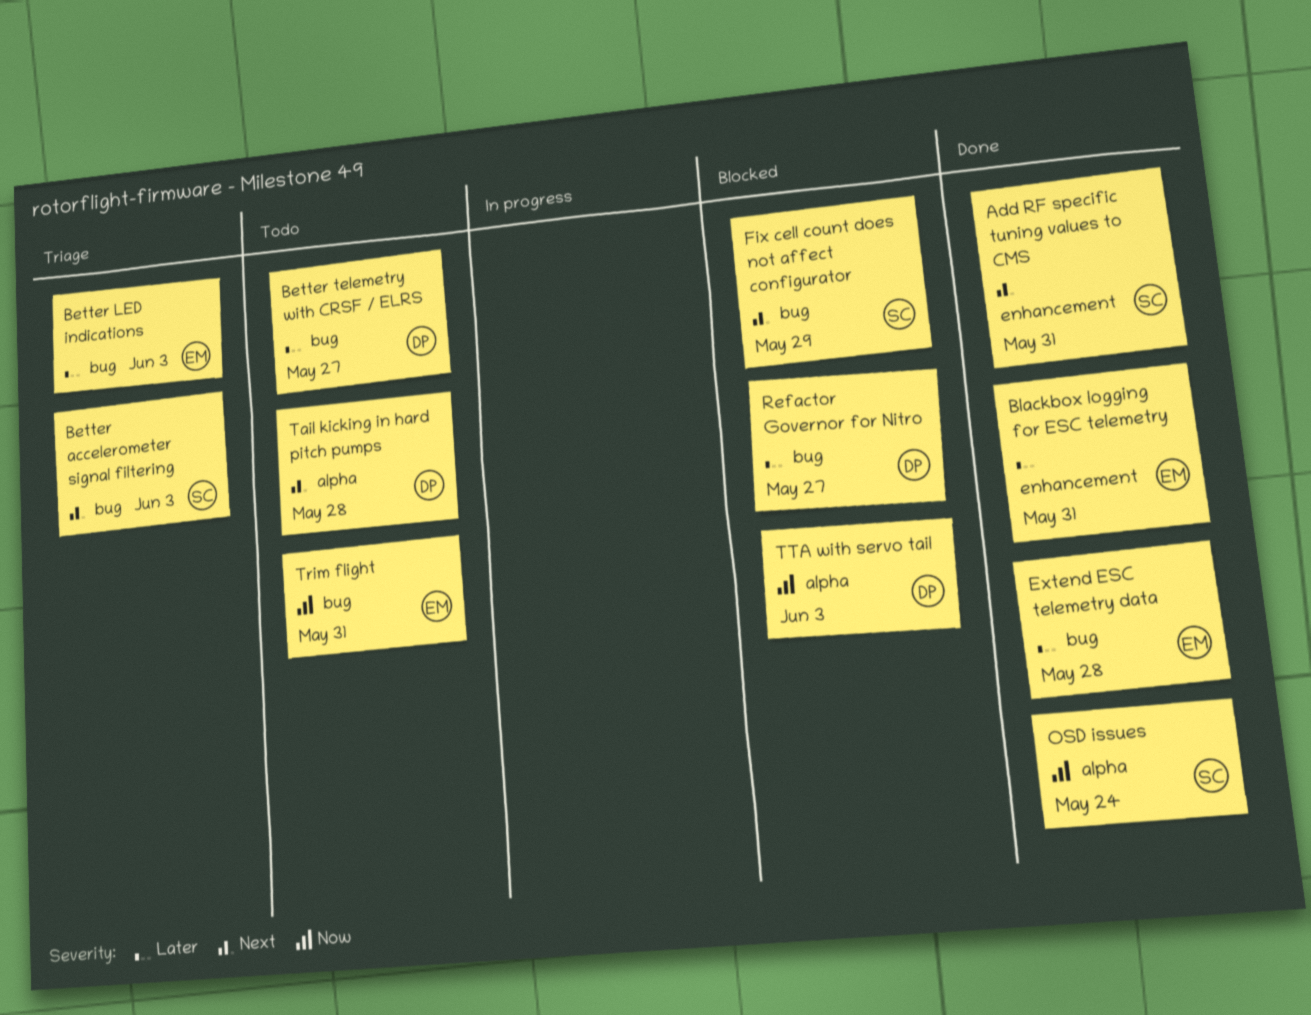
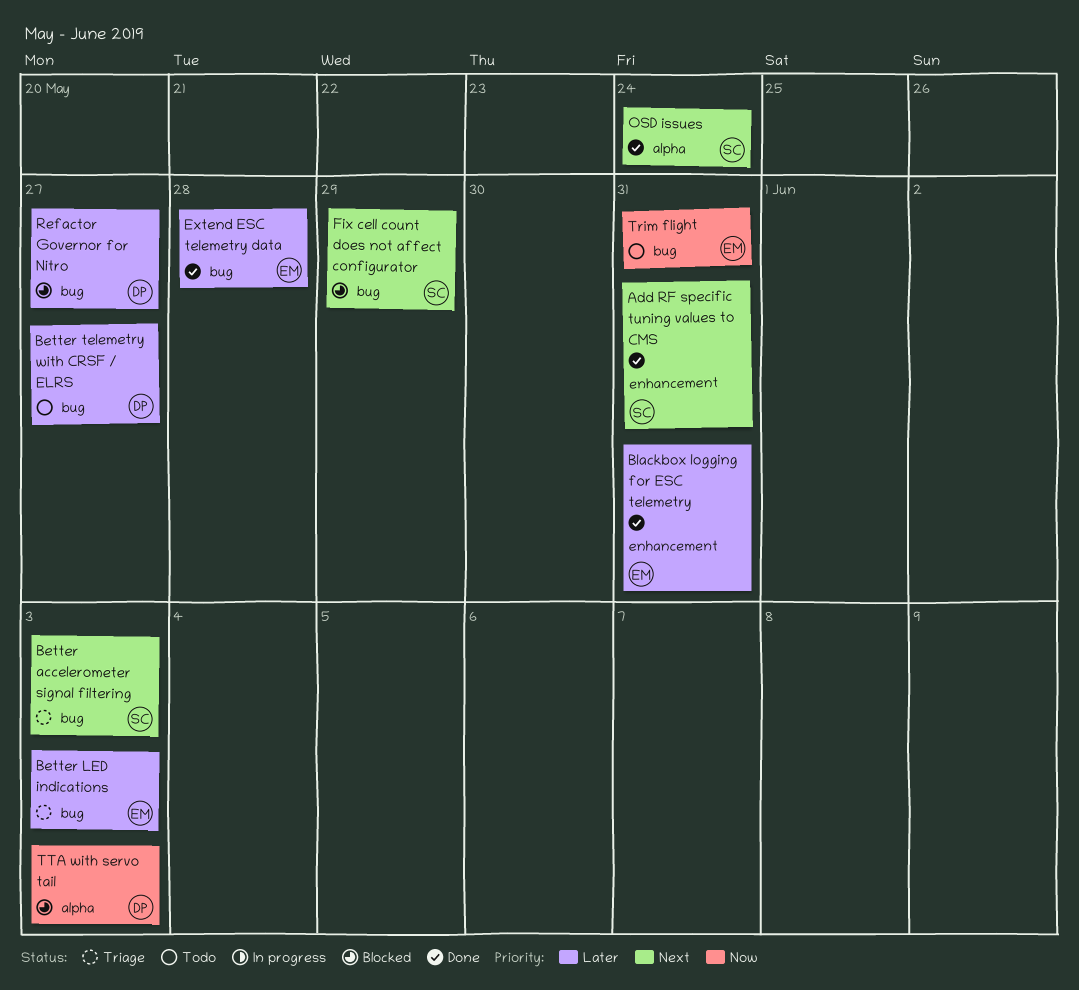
OSD issues, priority: Now -> Next
Tail kicking in hard pitch pumps: present -> none

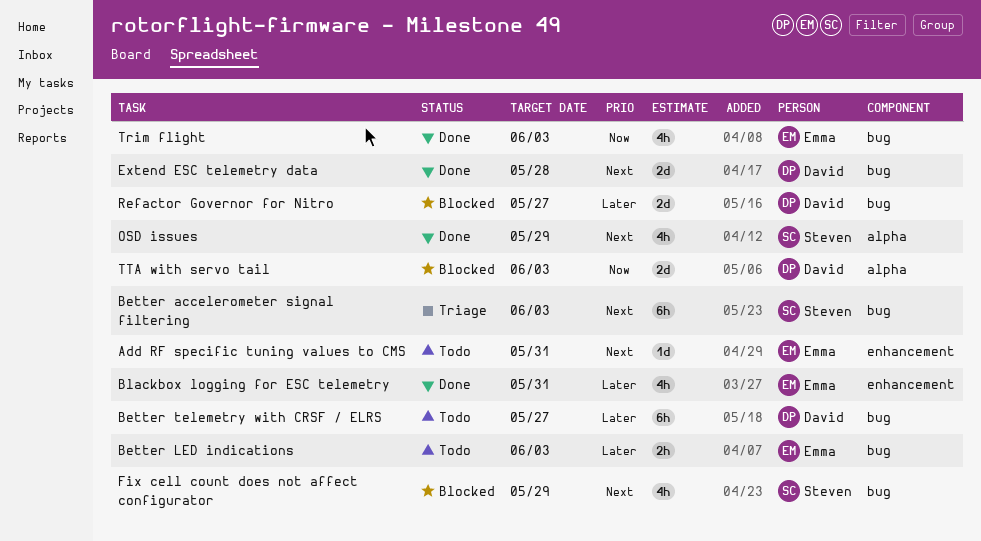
Add RF specific tuning values to CMS, status: Done -> Todo
Add RF specific tuning values to CMS, owner: Steven -> Emma
Better LED indications, status: Triage -> Todo
Extend ESC telemetry data, owner: Emma -> David
Extend ESC telemetry data, priority: Later -> Next
OSD issues, due: May 24 -> May 29
Trim flight, status: Todo -> Done
Trim flight, due: May 31 -> Jun 3

